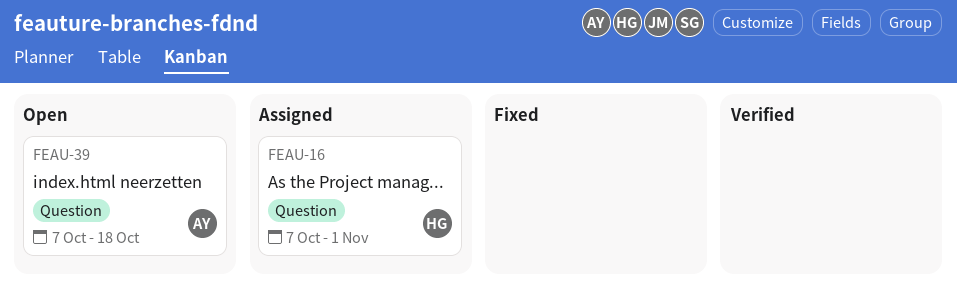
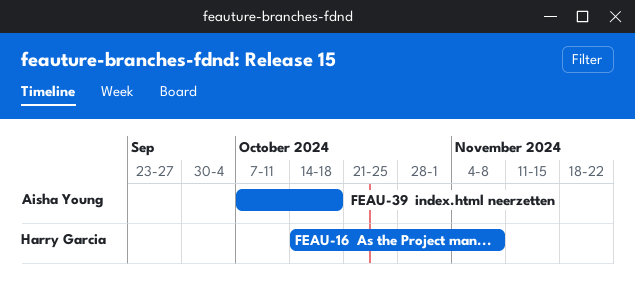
FEAU-16, start: Oct 7 -> Oct 14
FEAU-16, due: Nov 1 -> Nov 8

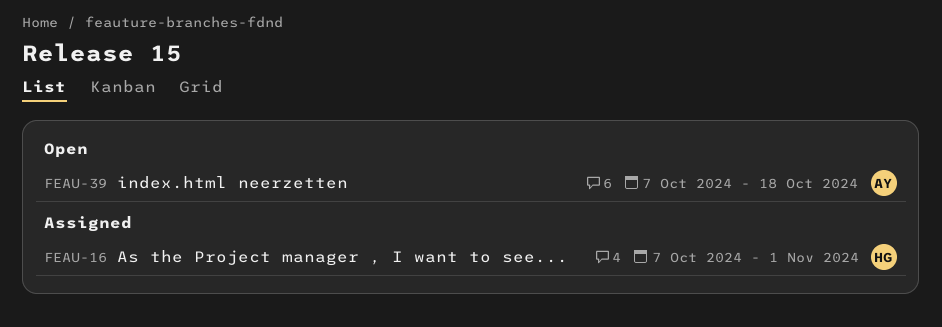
FEAU-16, start: Oct 14 -> Oct 7
FEAU-16, due: Nov 8 -> Nov 1

